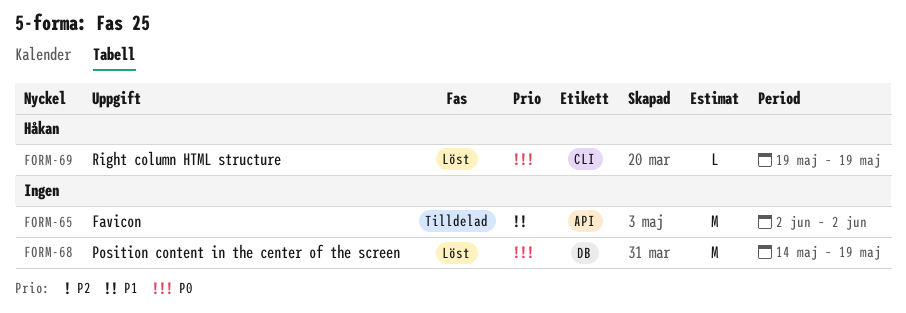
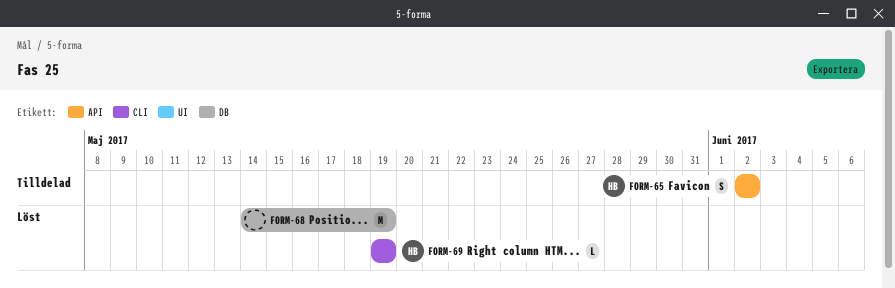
FORM-65, owner: none -> Håkan
FORM-65, estimate: M -> S

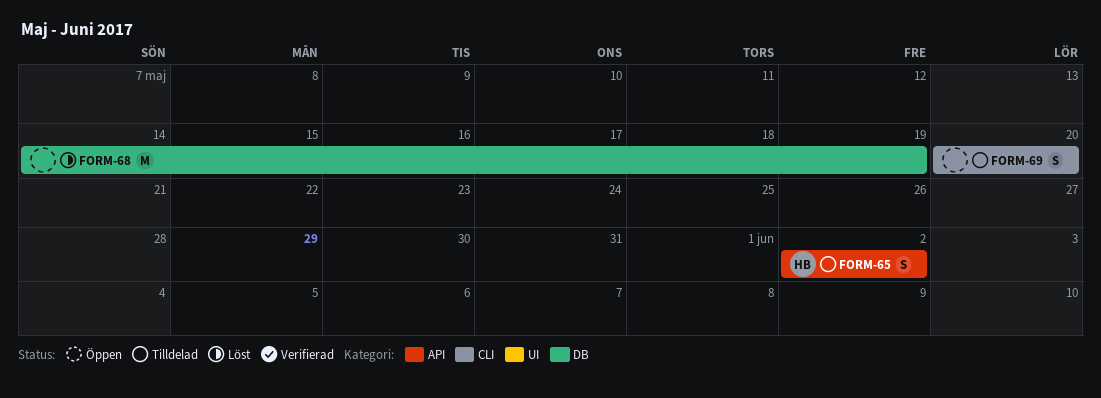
FORM-69, status: Löst -> Tilldelad
FORM-69, owner: HB -> none
FORM-69, estimate: L -> S
FORM-69, start: May 19 -> May 20
FORM-69, due: May 19 -> May 20

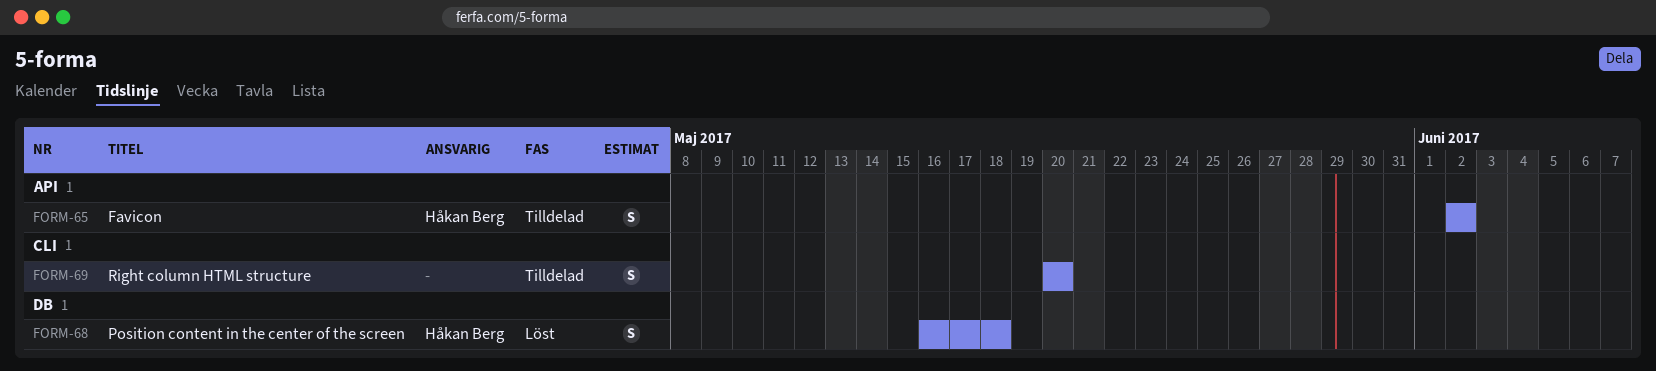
FORM-68, owner: none -> Håkan Berg
FORM-68, estimate: M -> S
FORM-68, start: May 14 -> May 16
FORM-68, due: May 19 -> May 18

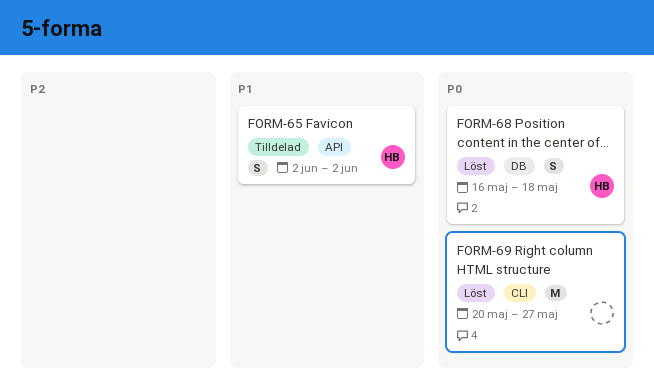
FORM-69, status: Tilldelad -> Löst
FORM-69, estimate: S -> M
FORM-69, due: May 20 -> May 27

